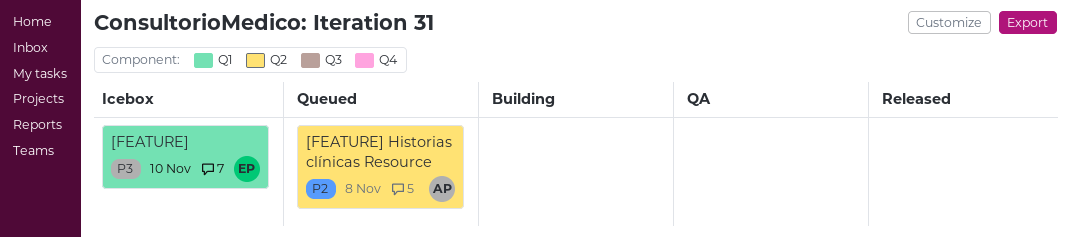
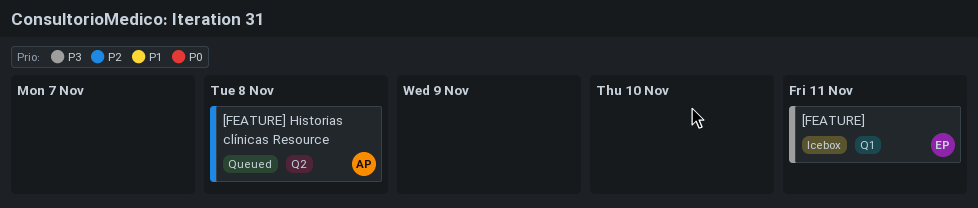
[FEATURE], due: Nov 10 -> Nov 11

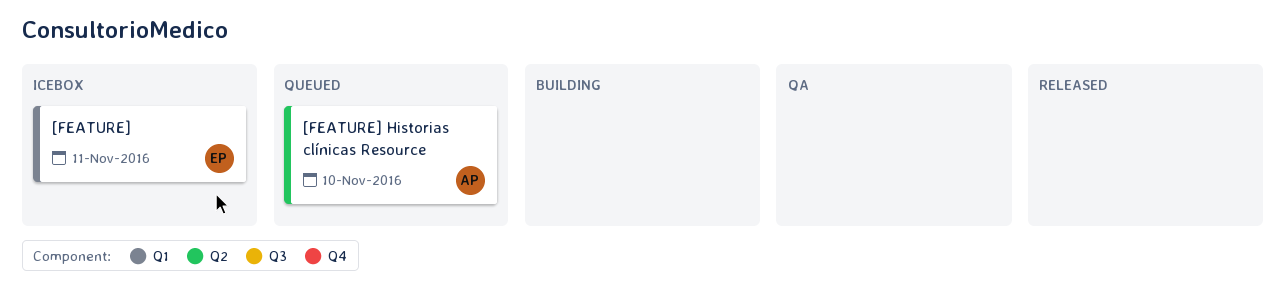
[FEATURE] Historias clínicas Resource, due: Nov 8 -> Nov 10

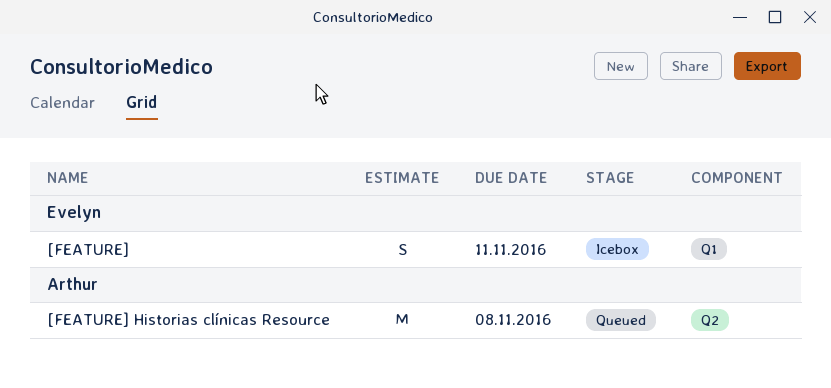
[FEATURE] Historias clínicas Resource, due: Nov 10 -> Nov 8

